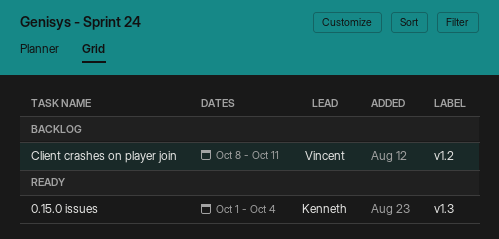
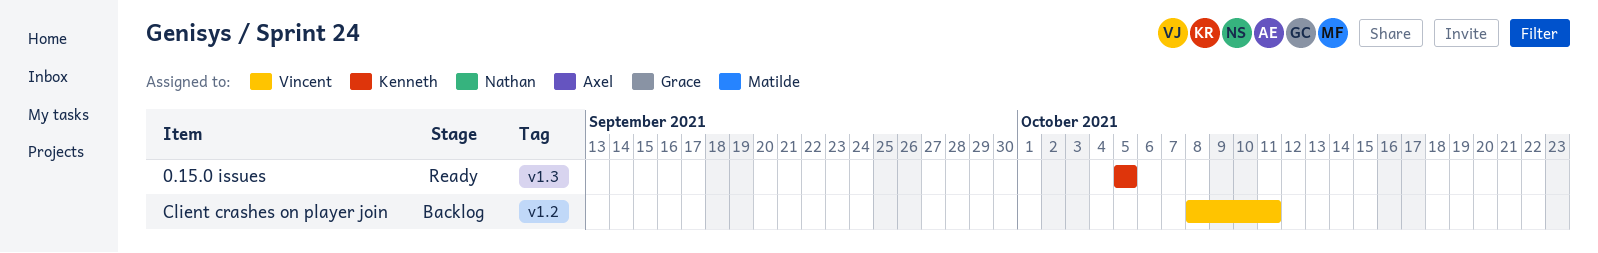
0.15.0 issues, start: Oct 1 -> Oct 5
0.15.0 issues, due: Oct 4 -> Oct 5

